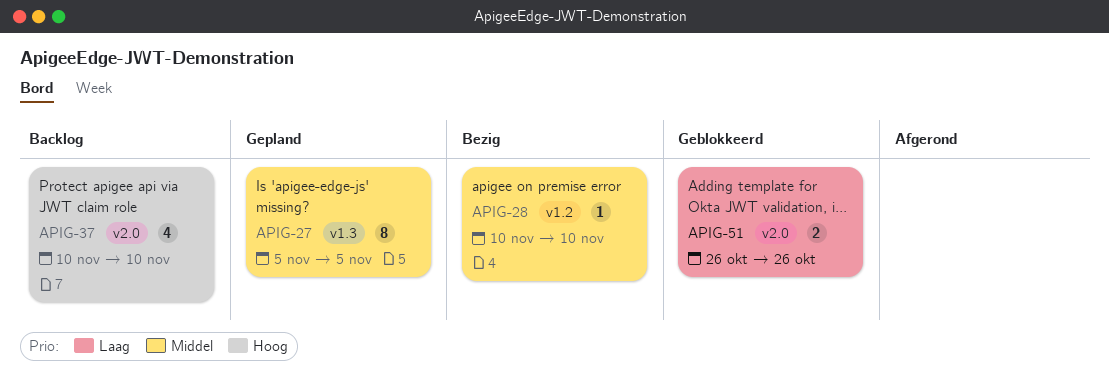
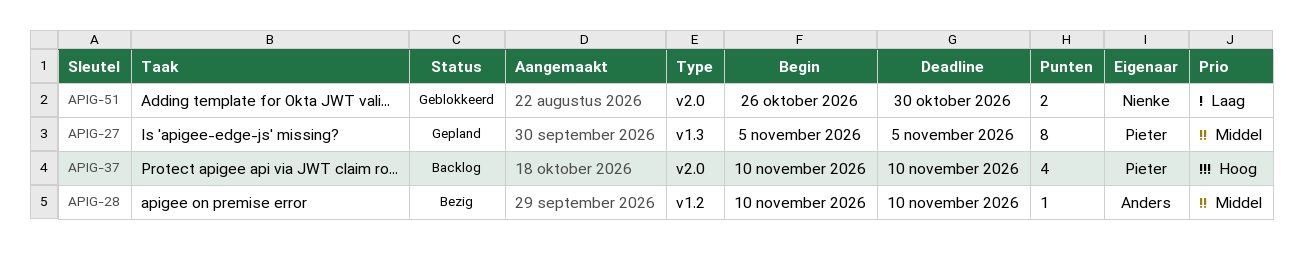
APIG-51, due: Oct 26 -> Oct 30

